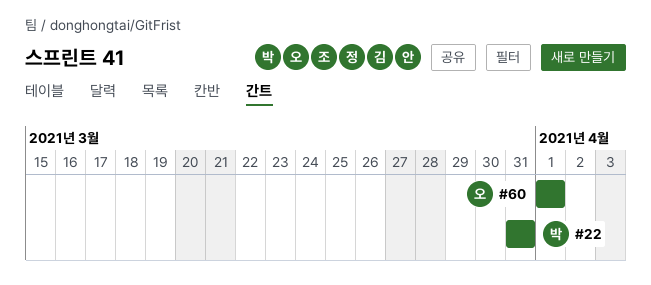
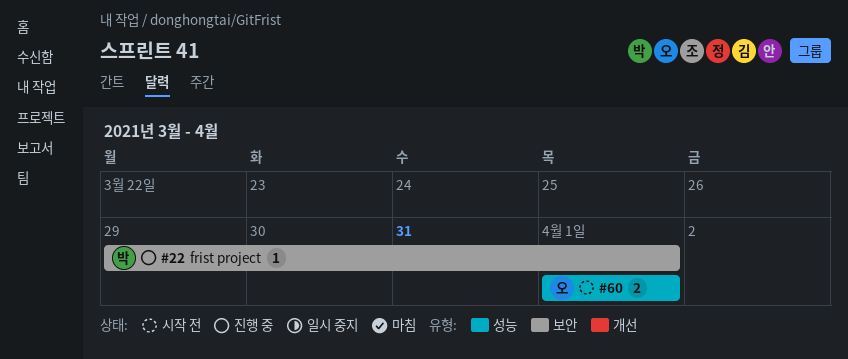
#22, start: Mar 31 -> Mar 29
#22, due: Mar 31 -> Apr 1

